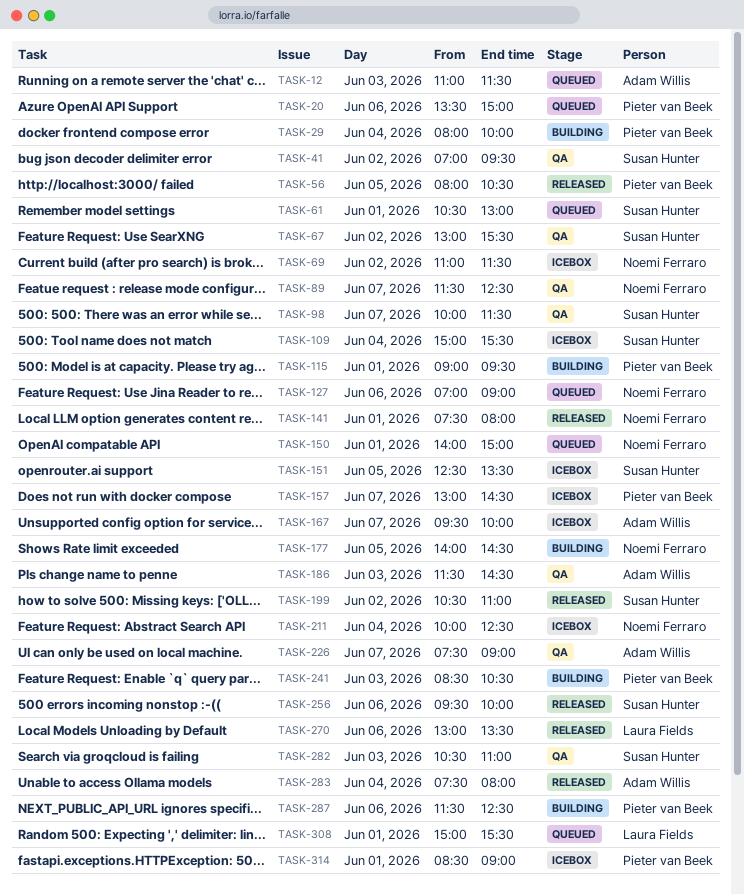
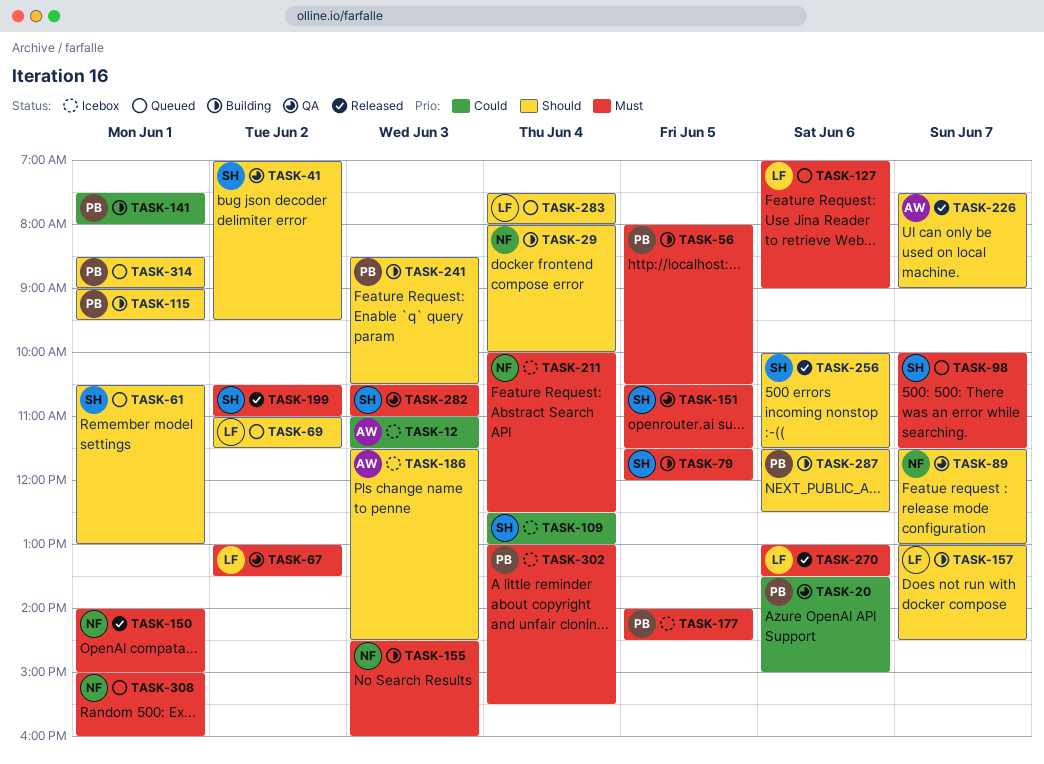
TASK-12, status: Queued -> Icebox
TASK-20, status: Queued -> QA
TASK-29, owner: Pieter van Beek -> Noemi Ferraro
TASK-56, status: Released -> Building
TASK-67, owner: Susan Hunter -> Laura Fields
TASK-67, ends: 15:30 -> 13:30
TASK-69, status: Icebox -> Queued
TASK-69, owner: Noemi Ferraro -> Laura Fields
TASK-79: none -> present
TASK-89, ends: 12:30 -> 13:00
TASK-98, status: QA -> Queued
TASK-109, begins: 15:00 -> 12:30
TASK-109, ends: 15:30 -> 13:00
TASK-127, owner: Noemi Ferraro -> Laura Fields
TASK-141, status: Released -> Building
TASK-141, owner: Noemi Ferraro -> Pieter van Beek
TASK-150, status: Queued -> Released
TASK-151, status: Icebox -> QA
TASK-151, begins: 12:30 -> 10:30
TASK-151, ends: 13:30 -> 11:30
TASK-155: none -> present
TASK-157, status: Icebox -> Building
TASK-157, owner: Pieter van Beek -> Laura Fields
TASK-167: present -> none
TASK-177, status: Building -> Icebox
TASK-177, owner: Noemi Ferraro -> Pieter van Beek
TASK-186, status: QA -> Icebox
TASK-226, status: QA -> Released
TASK-256, begins: 09:30 -> 10:00
TASK-256, ends: 10:00 -> 11:30
TASK-283, status: Released -> Queued
TASK-283, owner: Adam Willis -> Laura Fields
TASK-302: none -> present
TASK-308, owner: Laura Fields -> Noemi Ferraro
TASK-308, ends: 15:30 -> 16:00
TASK-314, status: Icebox -> Queued

